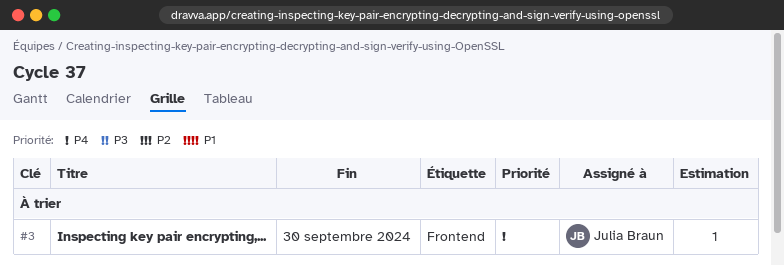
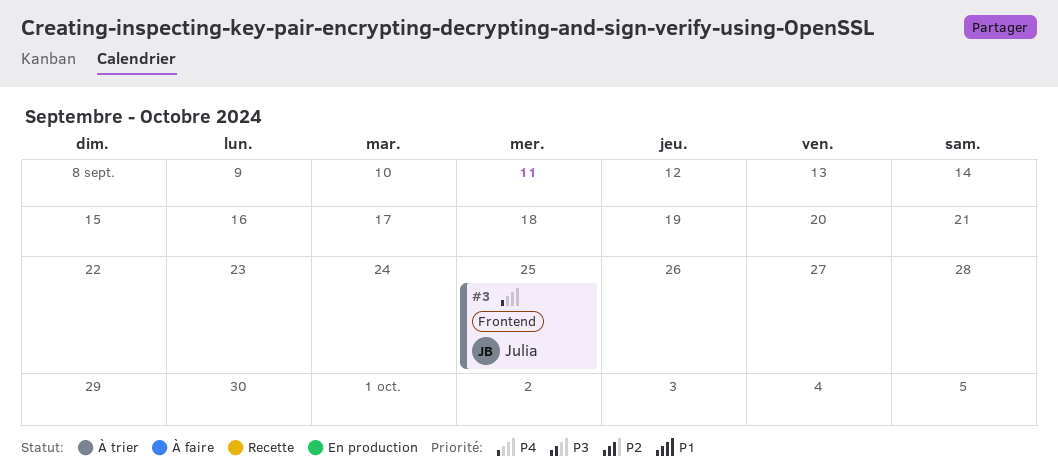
#3, due: Sep 30 -> Sep 25

